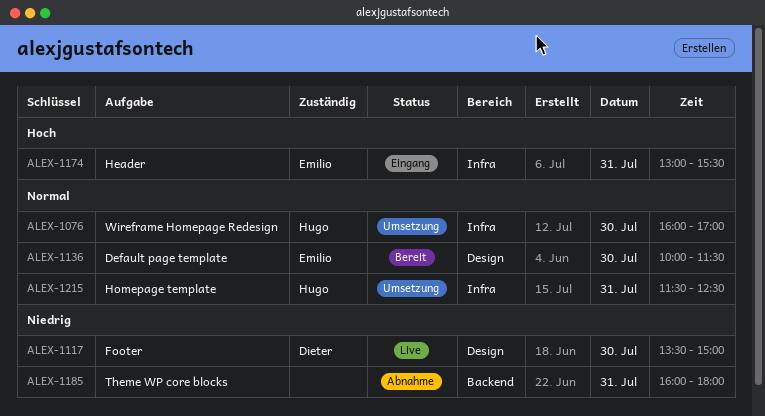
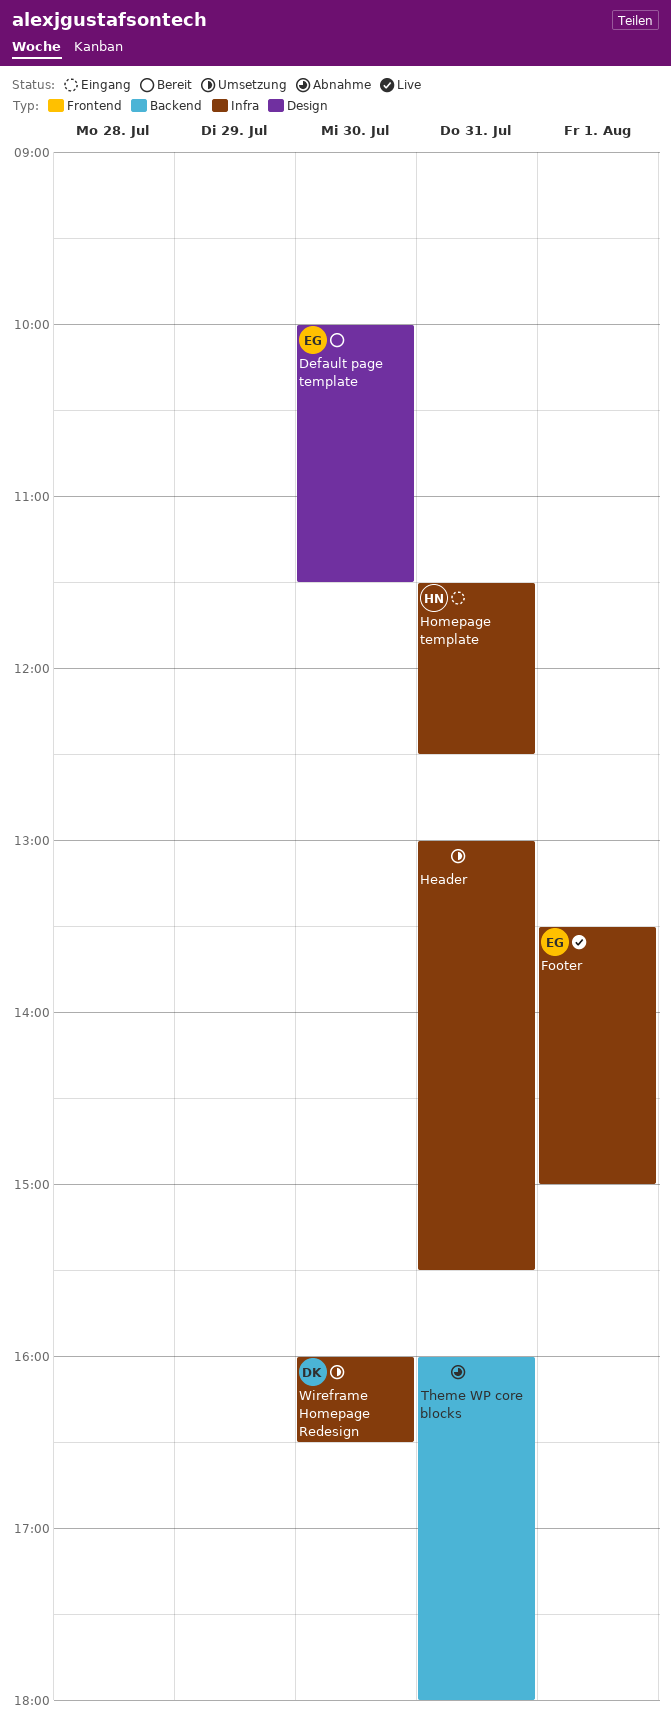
Footer, owner: Dieter -> Emilio
Footer, label: Design -> Infra
Footer, day: Jul 30 -> Aug 1
Header, status: Eingang -> Umsetzung
Header, owner: Emilio -> none
Homepage template, status: Umsetzung -> Eingang
Wireframe Homepage Redesign, owner: Hugo -> Dieter
Wireframe Homepage Redesign, ends: 17:00 -> 16:30

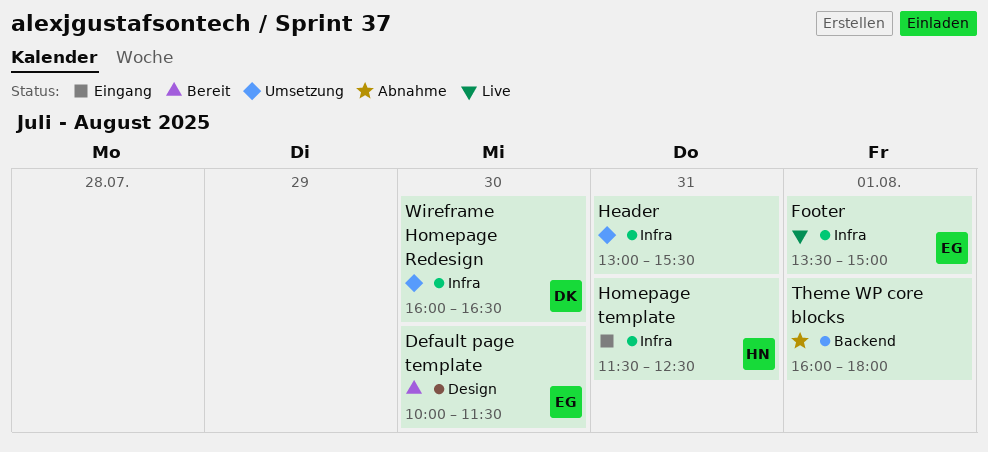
Theme WP core blocks, day: Jul 31 -> Aug 1

